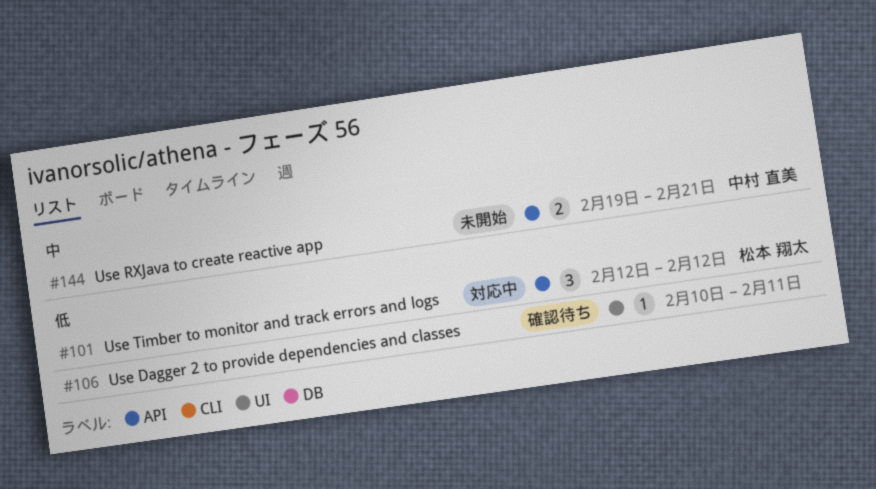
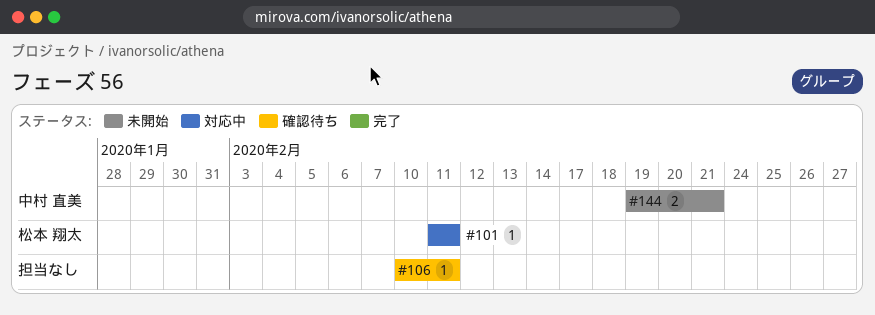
#101, estimate: 3 -> 1
#101, start: Feb 12 -> Feb 11
#101, due: Feb 12 -> Feb 11

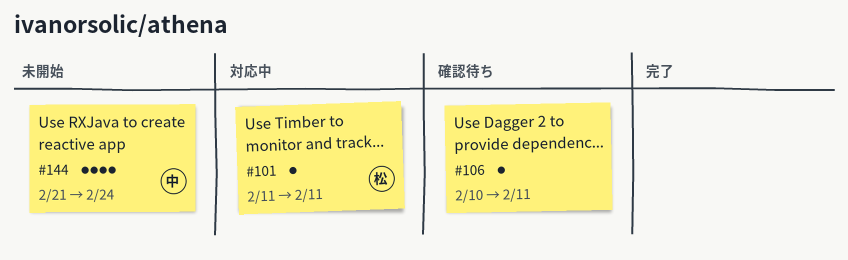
#144, estimate: 2 -> 4
#144, start: Feb 19 -> Feb 21
#144, due: Feb 21 -> Feb 24

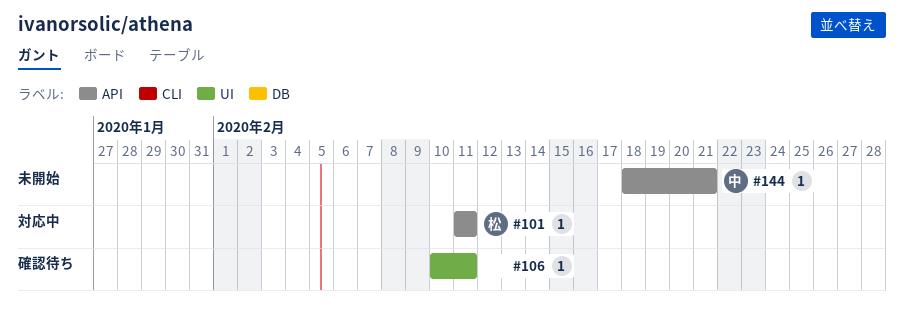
#144, estimate: 4 -> 1
#144, start: Feb 21 -> Feb 18
#144, due: Feb 24 -> Feb 21

